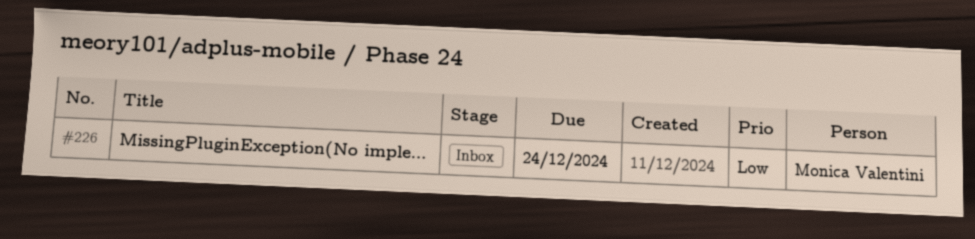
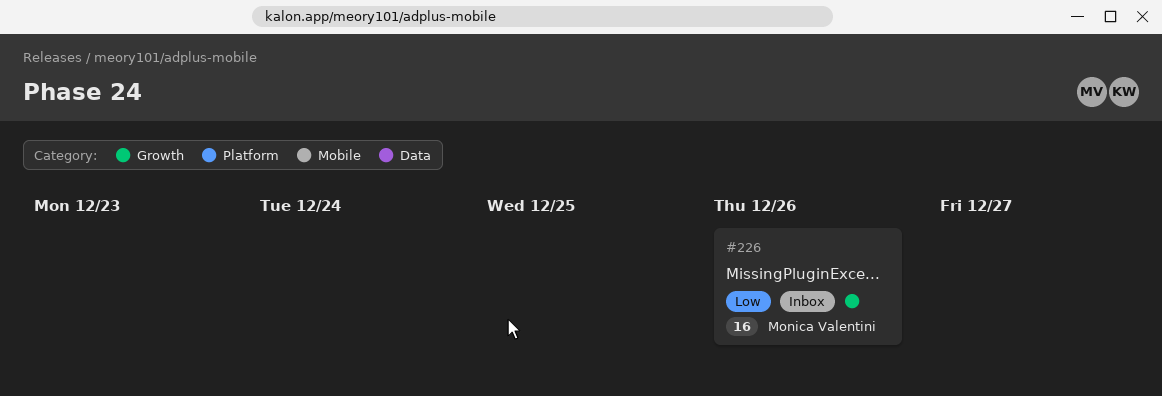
#226, due: Dec 24 -> Dec 26

